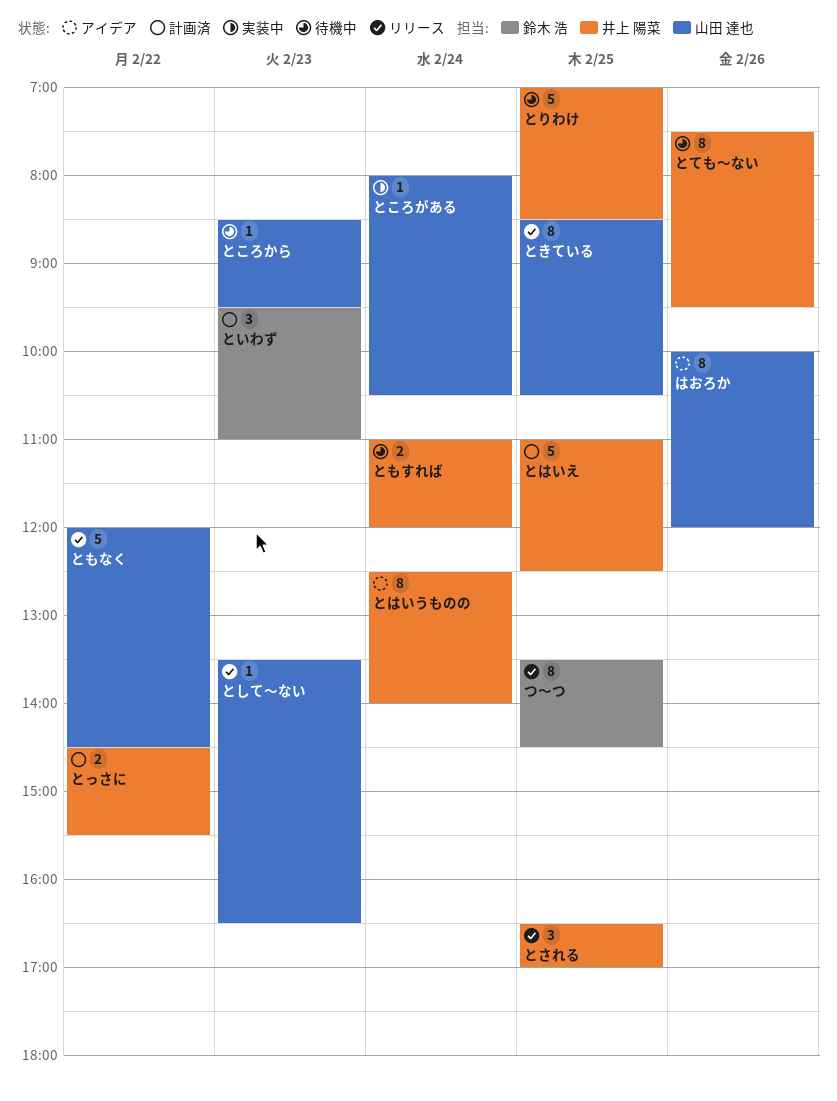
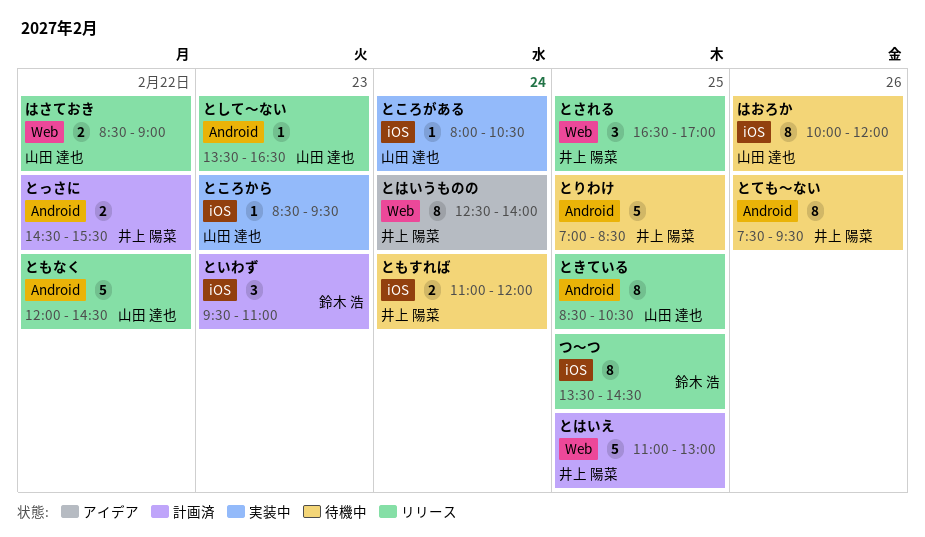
ところから, status: 待機中 -> 実装中
とはいえ, ends: 12:30 -> 13:00
はおろか, status: アイデア -> 待機中
はさておき: none -> present

